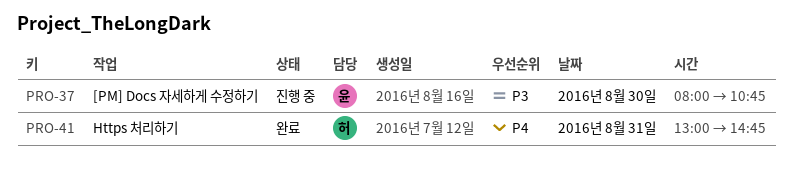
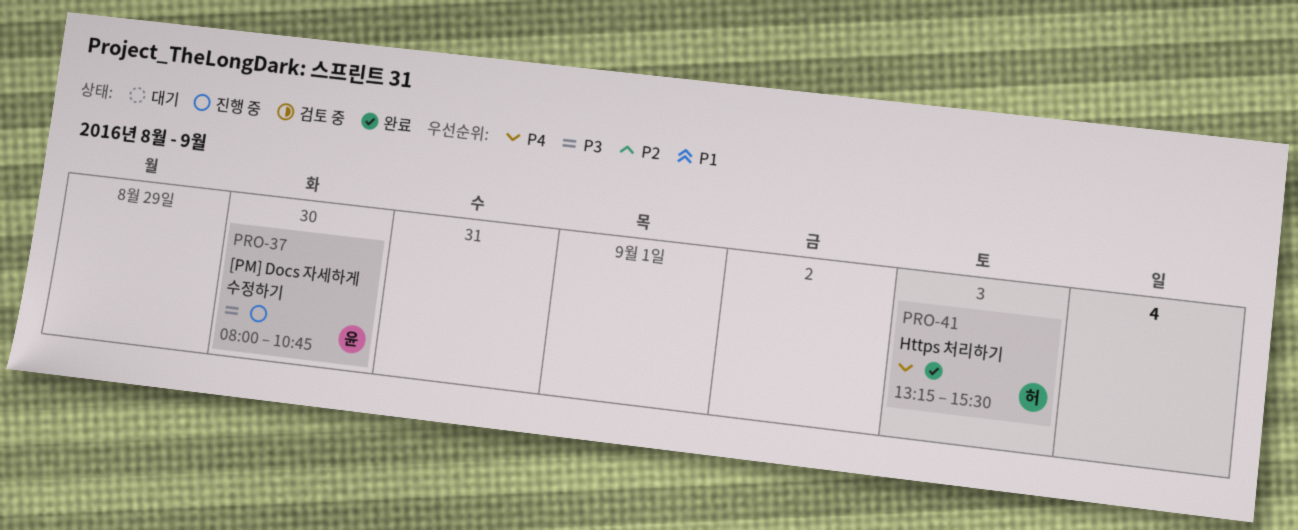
PRO-41, day: Aug 31 -> Sep 3
PRO-41, begins: 13:00 -> 13:15
PRO-41, ends: 14:45 -> 15:30

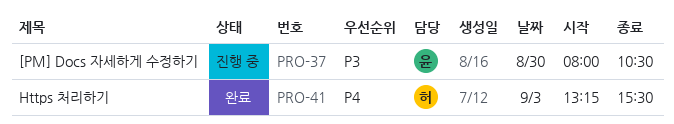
PRO-37, ends: 10:45 -> 10:30

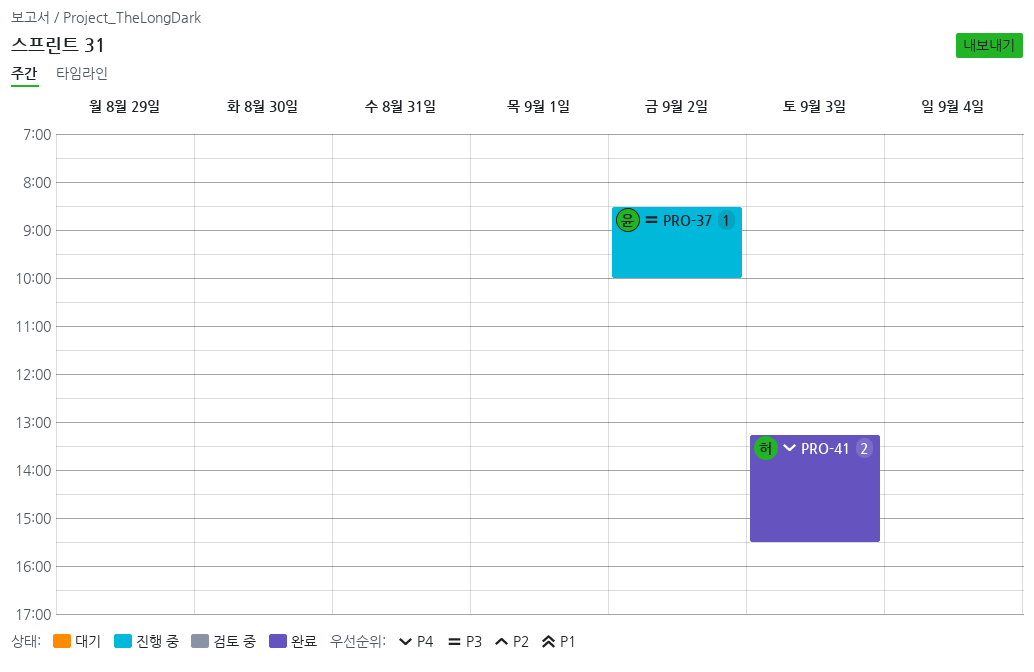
PRO-37, day: Aug 30 -> Sep 2
PRO-37, begins: 08:00 -> 08:30
PRO-37, ends: 10:30 -> 10:00

